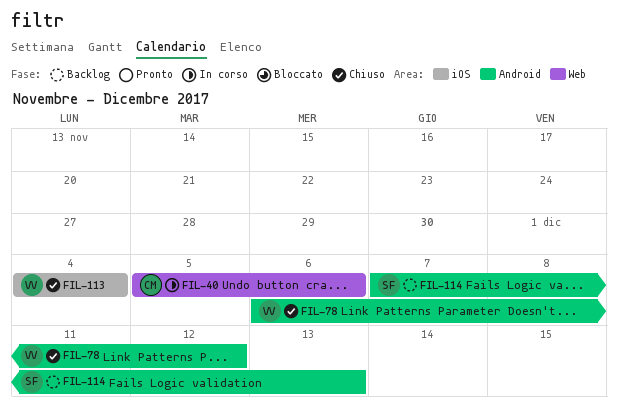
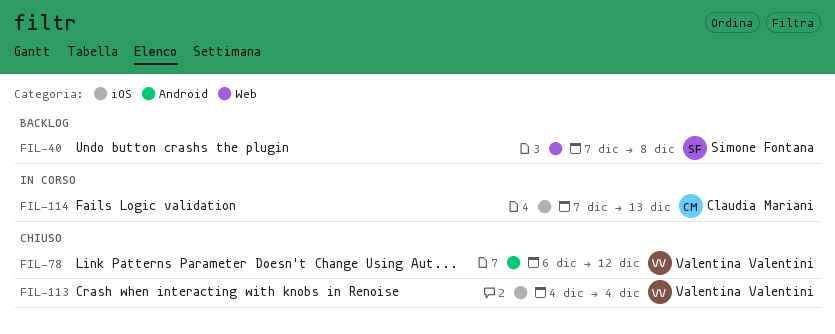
FIL-40, status: In corso -> Backlog
FIL-40, owner: Claudia Mariani -> Simone Fontana
FIL-40, start: Dec 5 -> Dec 7
FIL-40, due: Dec 6 -> Dec 8
FIL-114, status: Backlog -> In corso
FIL-114, owner: Simone Fontana -> Claudia Mariani
FIL-114, label: Android -> iOS

